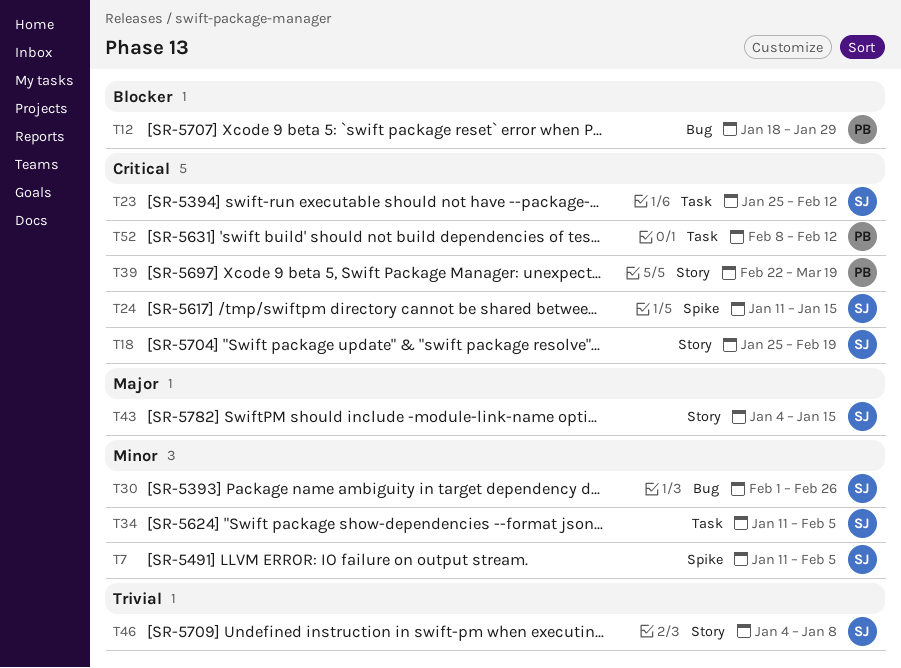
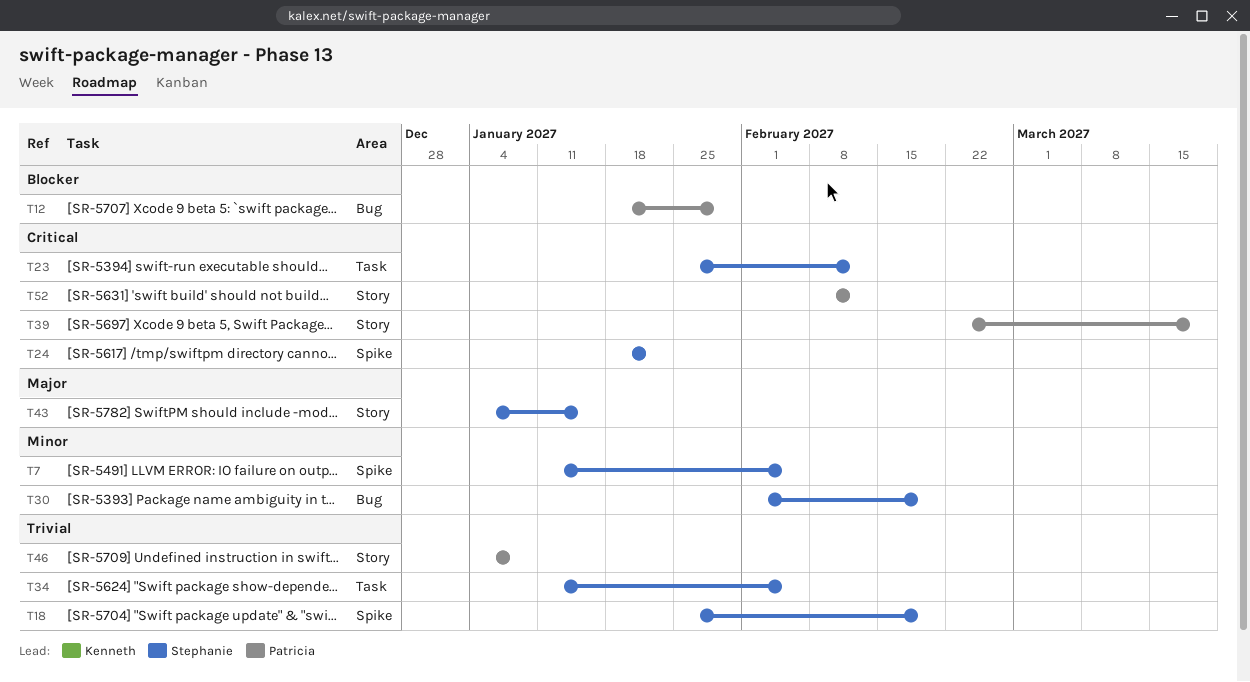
T18, priority: Critical -> Trivial
T18, label: Story -> Spike
T24, start: Jan 11 -> Jan 18
T24, due: Jan 15 -> Jan 22
T30, due: Feb 26 -> Feb 19
T34, priority: Minor -> Trivial
T46, owner: Stephanie -> Patricia
T52, label: Task -> Story

